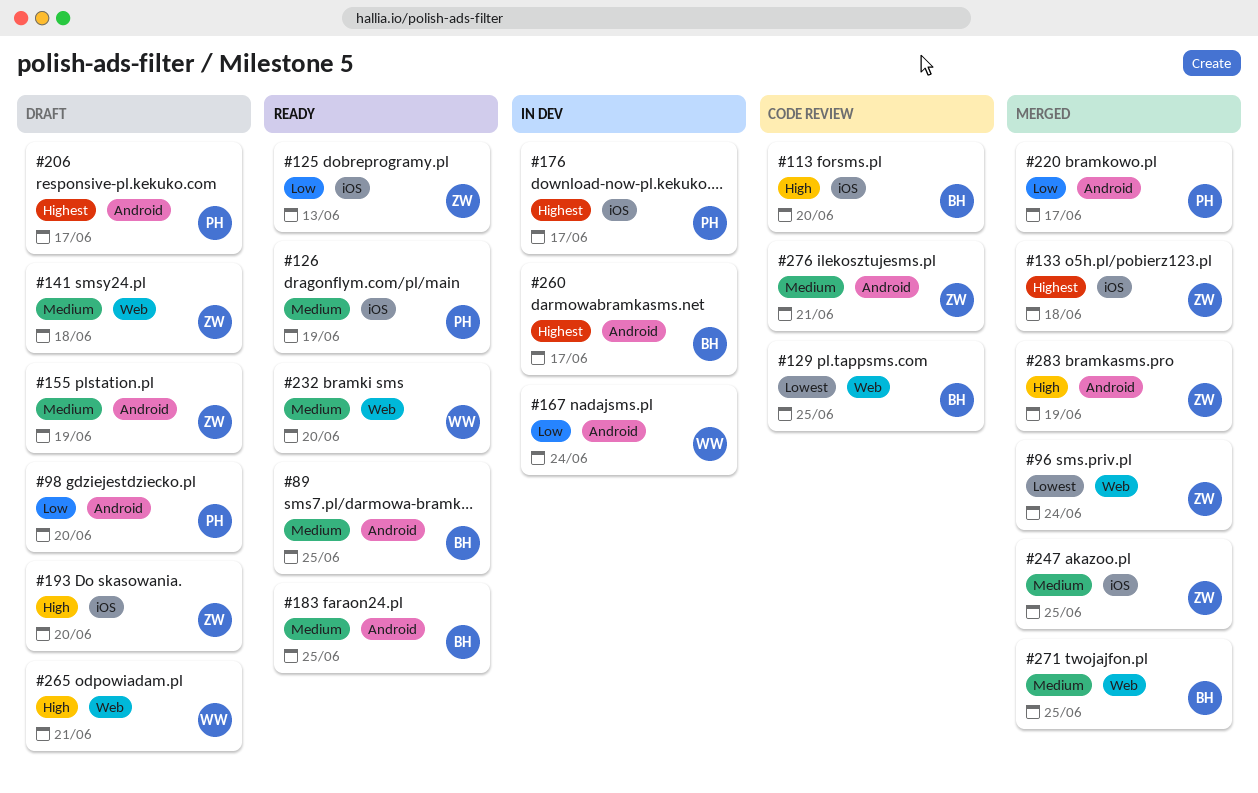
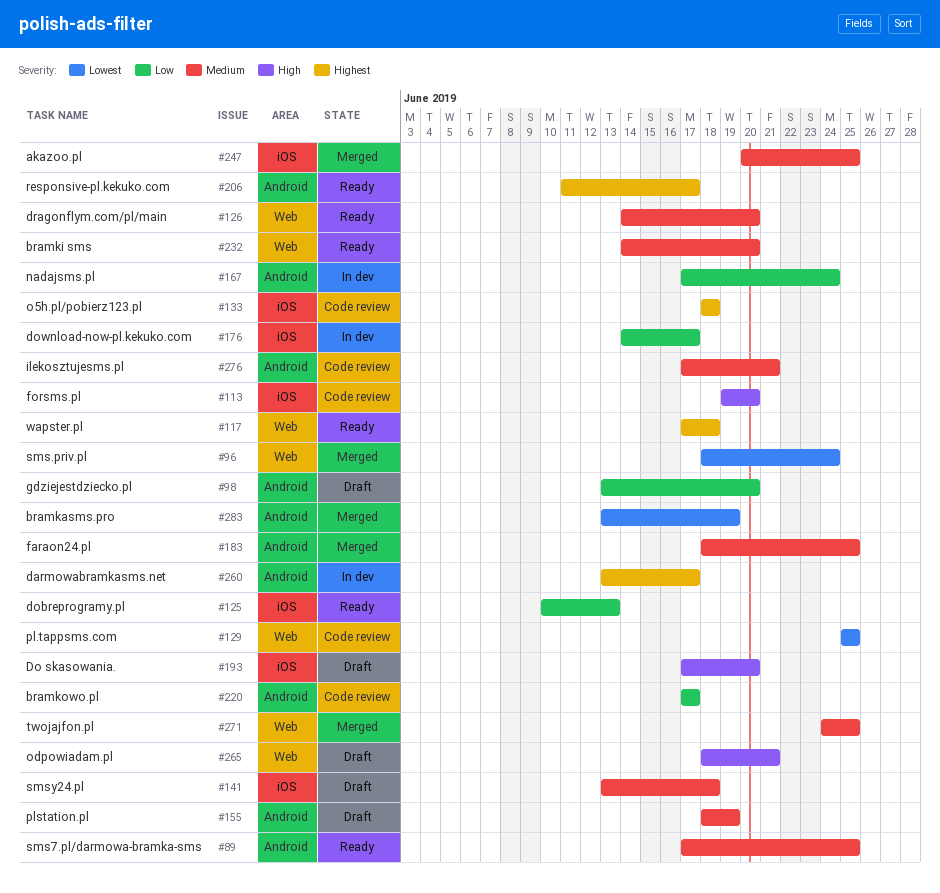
#117: none -> present
#126, label: iOS -> Web
#126, due: Jun 19 -> Jun 20
#133, status: Merged -> Code review
#141, label: Web -> iOS
#176, priority: Highest -> Low
#183, status: Ready -> Merged
#206, status: Draft -> Ready
#220, status: Merged -> Code review
#283, priority: High -> Lowest

